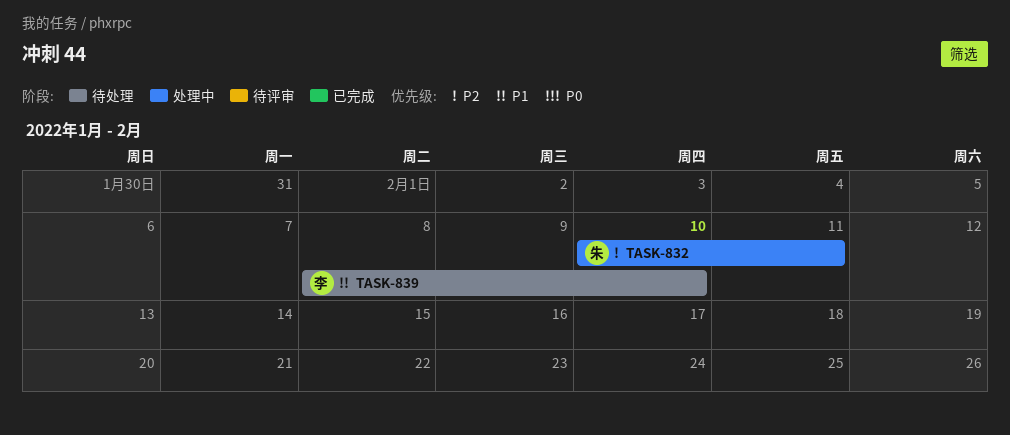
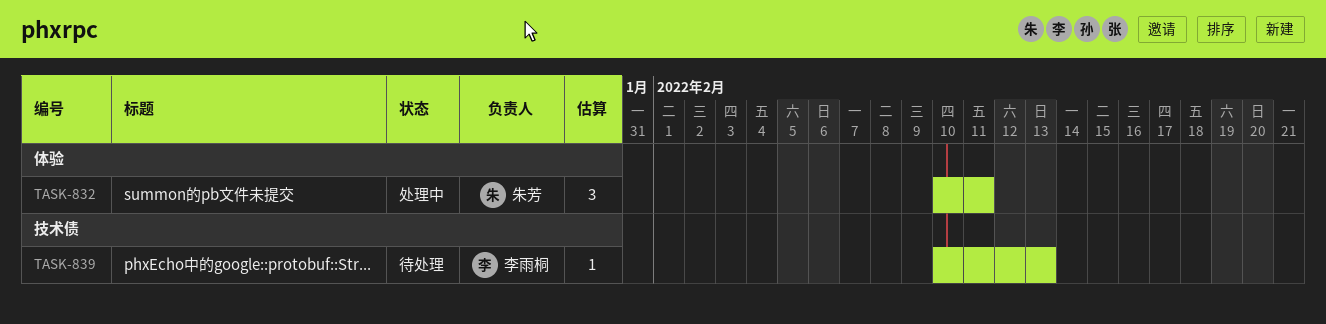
TASK-839, start: Feb 8 -> Feb 10
TASK-839, due: Feb 10 -> Feb 13

